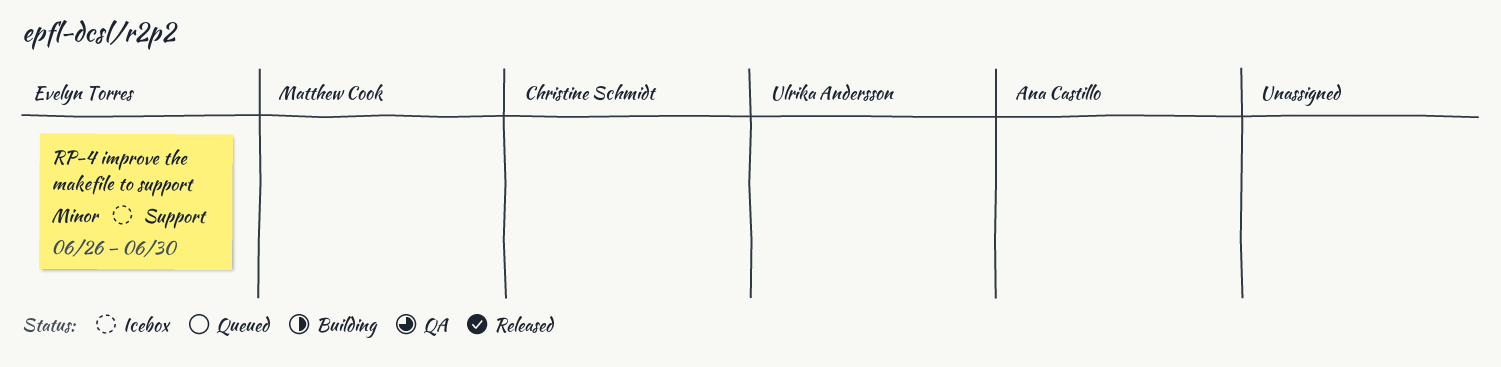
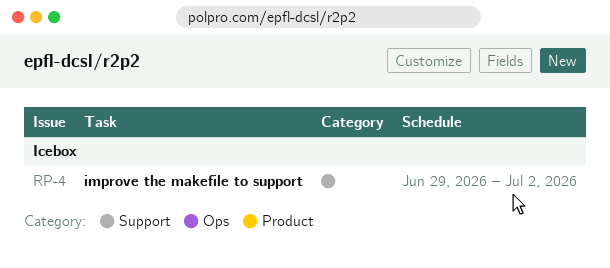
RP-4, start: Jun 26 -> Jun 29
RP-4, due: Jun 30 -> Jul 2

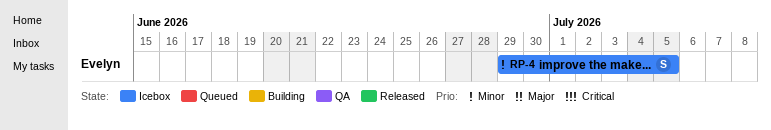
RP-4, due: Jul 2 -> Jul 5

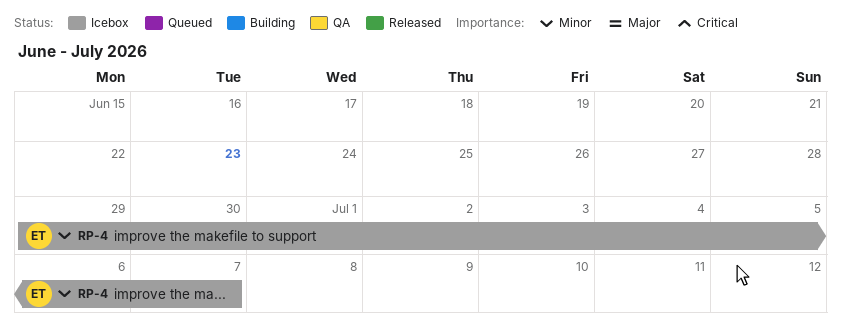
RP-4, due: Jul 5 -> Jul 7

